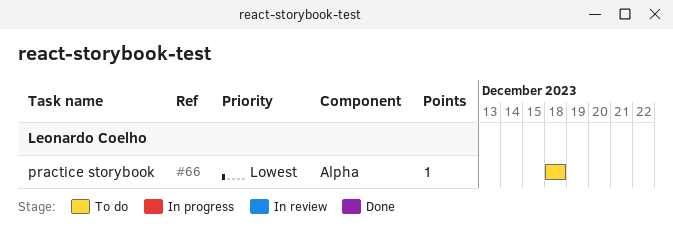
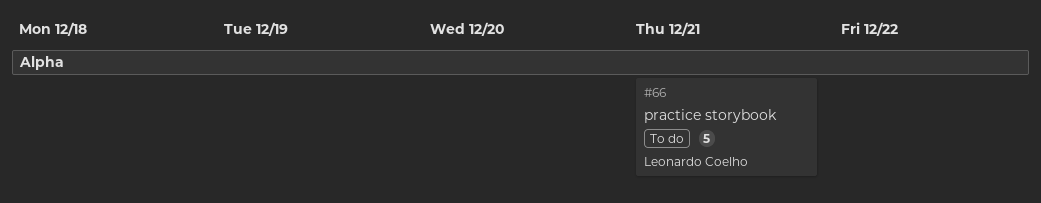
#66, estimate: 1 -> 5
#66, due: Dec 18 -> Dec 21

